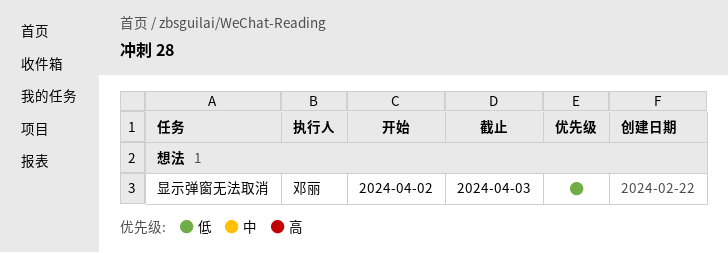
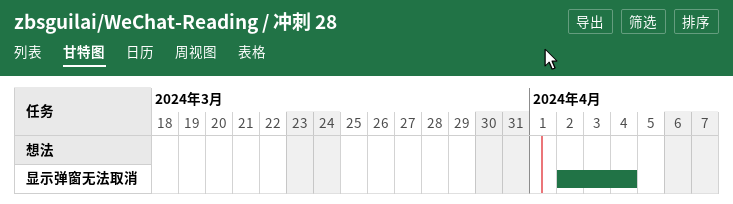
显示弹窗无法取消, due: Apr 3 -> Apr 4

